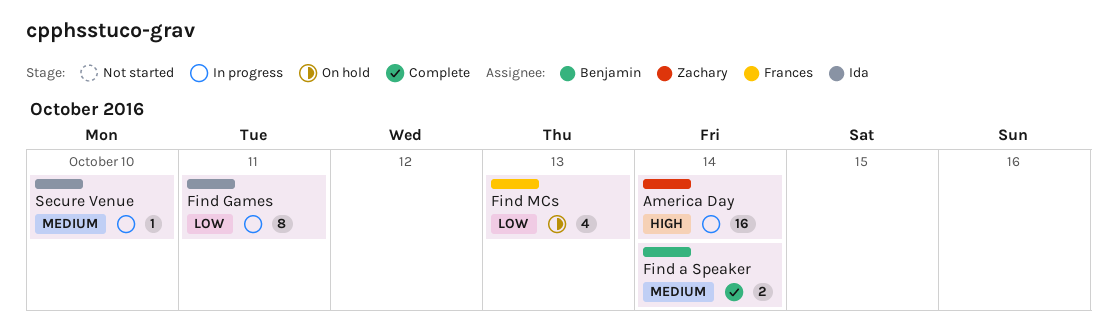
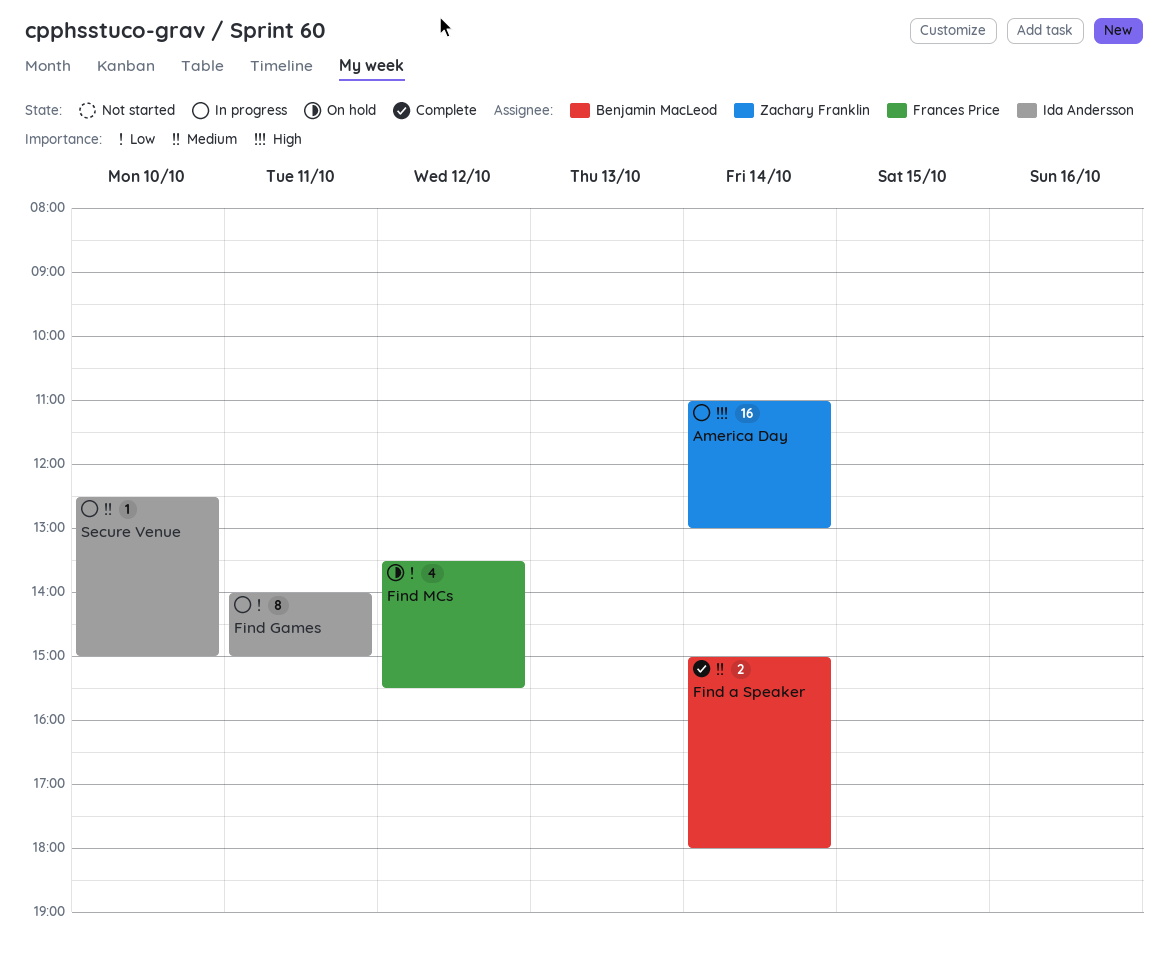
Find MCs, day: Oct 13 -> Oct 12

